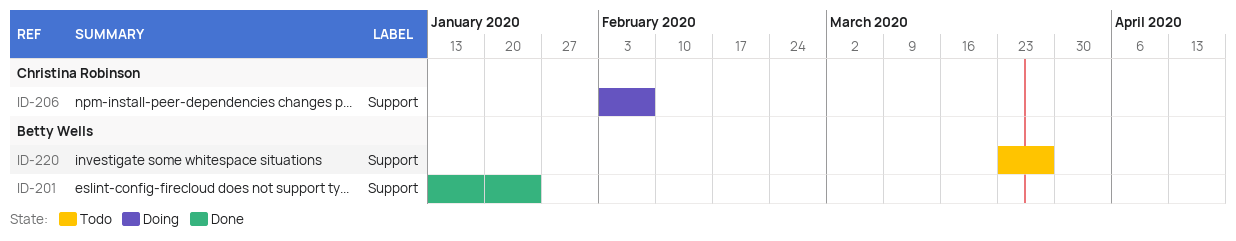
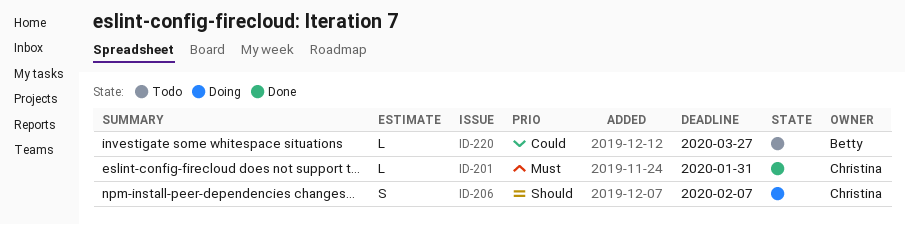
ID-201, owner: Betty Wells -> Christina Robinson
ID-201, due: Jan 24 -> Jan 31

